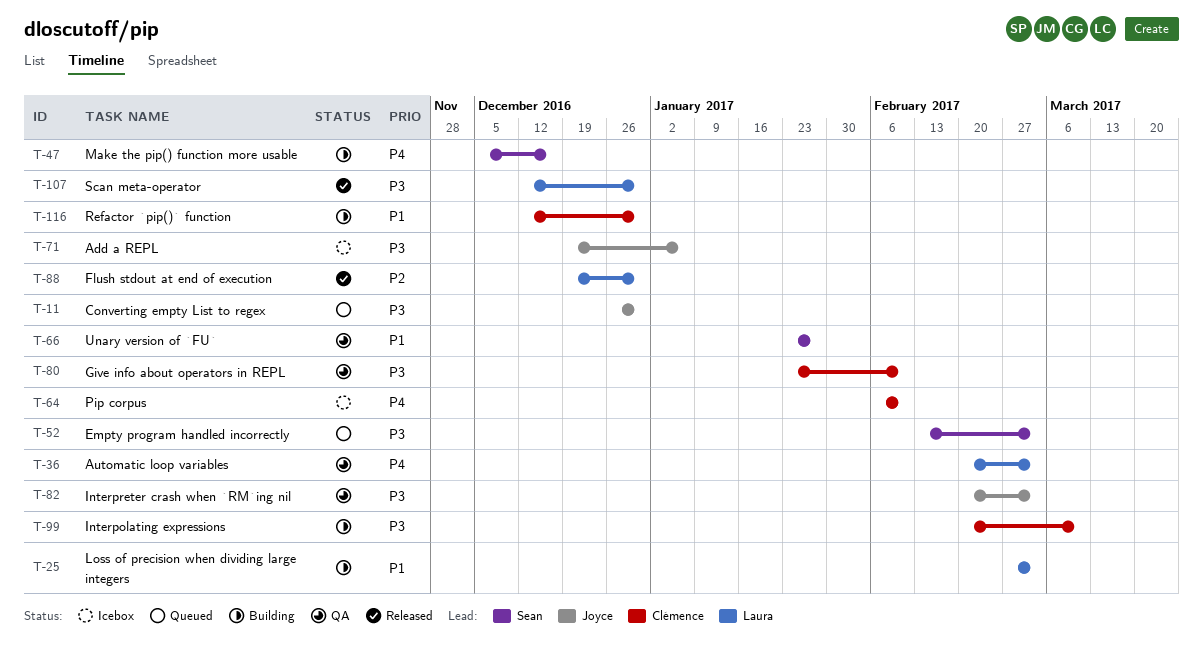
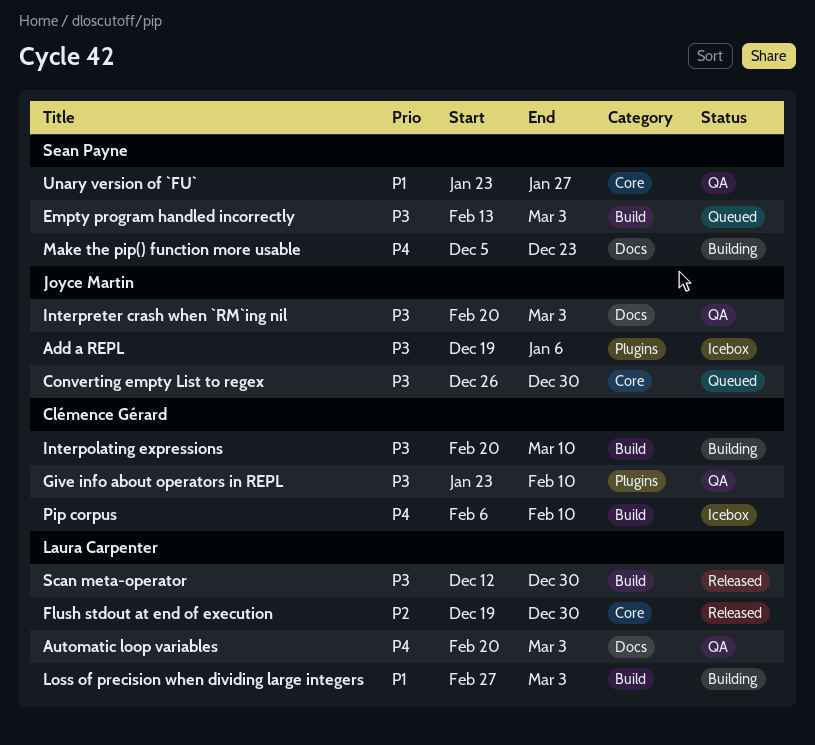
Make the pip() function more usable, due: Dec 16 -> Dec 23
Refactor `pip()` function: present -> none

